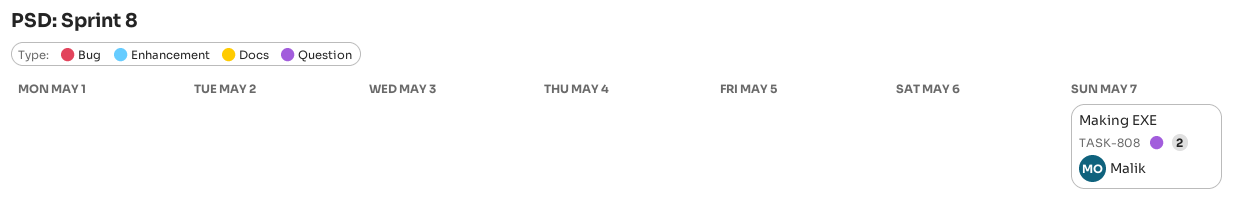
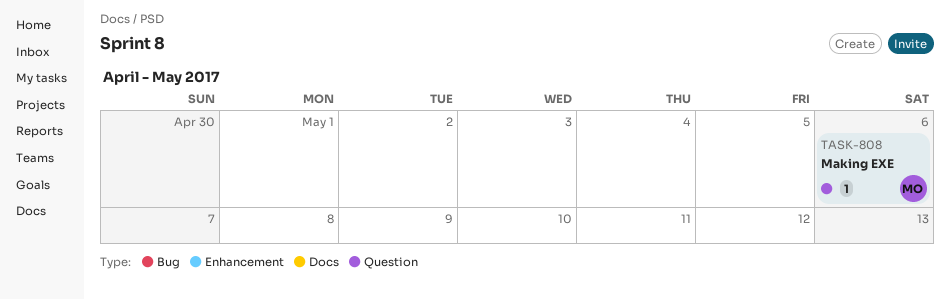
TASK-808, estimate: 2 -> 1
TASK-808, due: May 7 -> May 6

